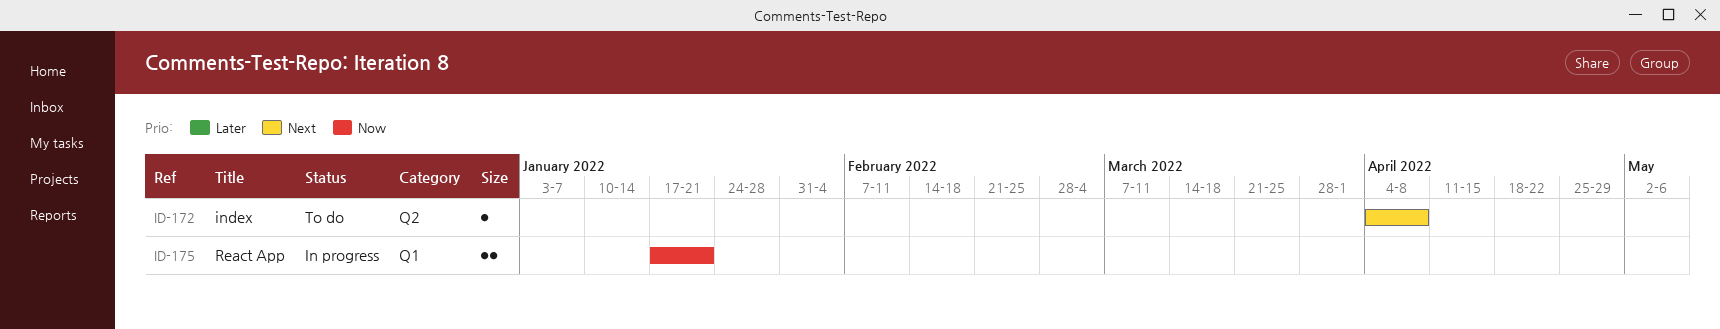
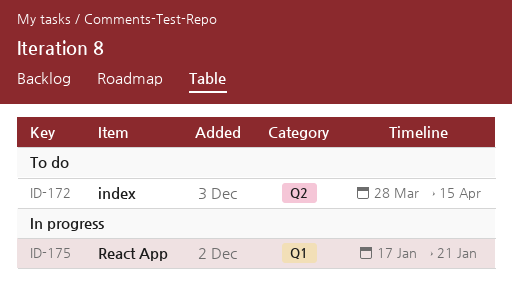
ID-172, start: Apr 4 -> Mar 28
ID-172, due: Apr 8 -> Apr 15

